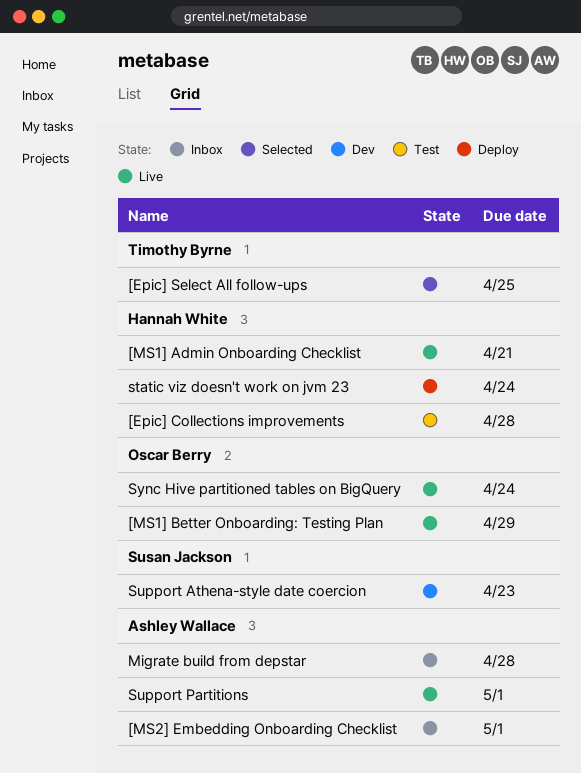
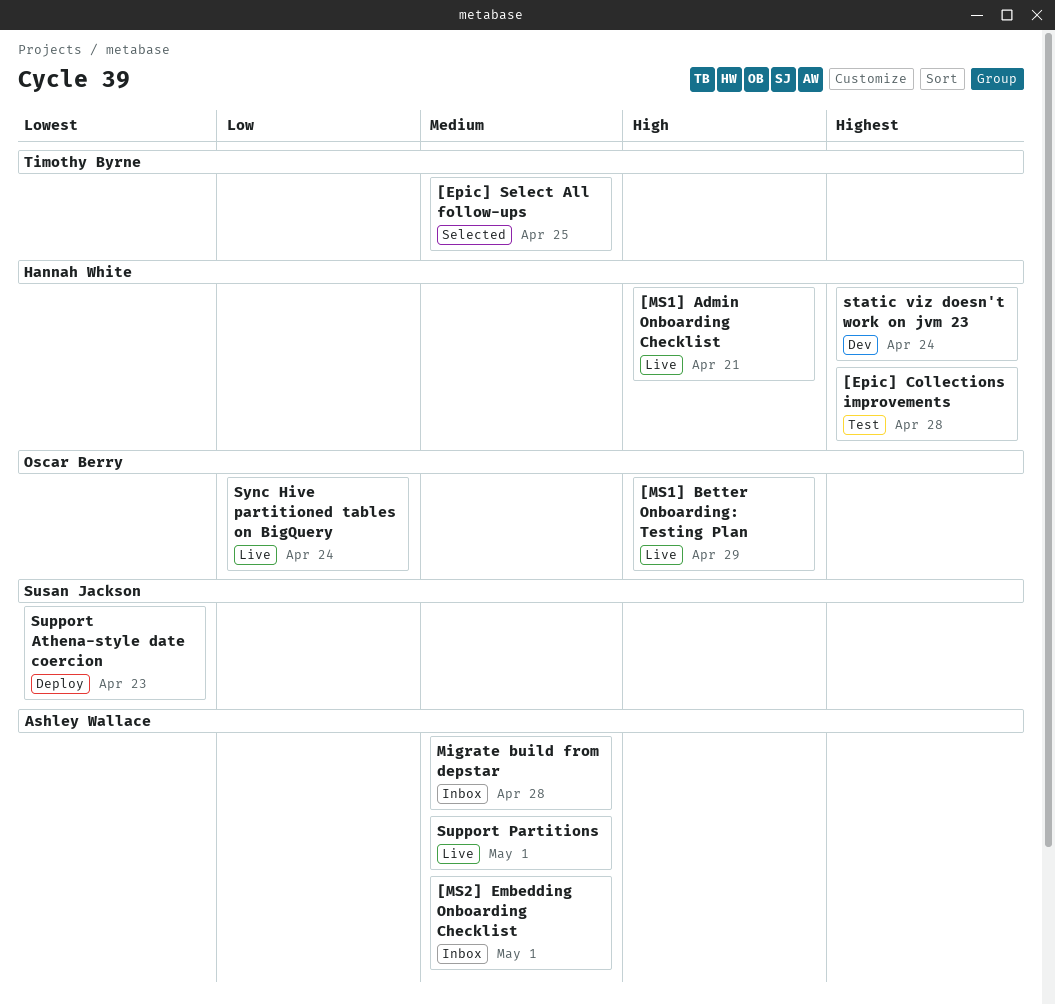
static viz doesn't work on jvm 23, status: Deploy -> Dev
Support Athena-style date coercion, status: Dev -> Deploy

